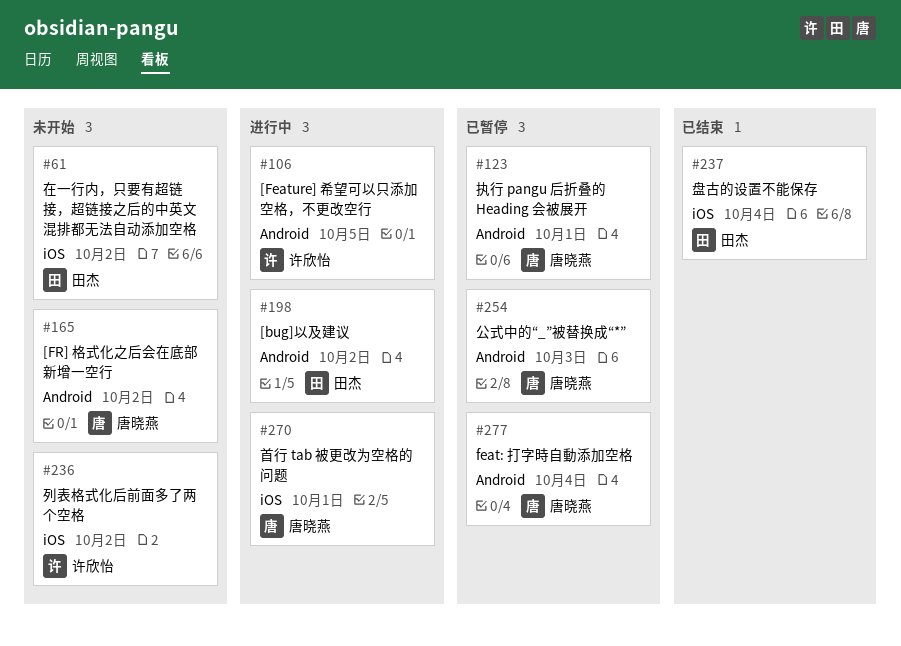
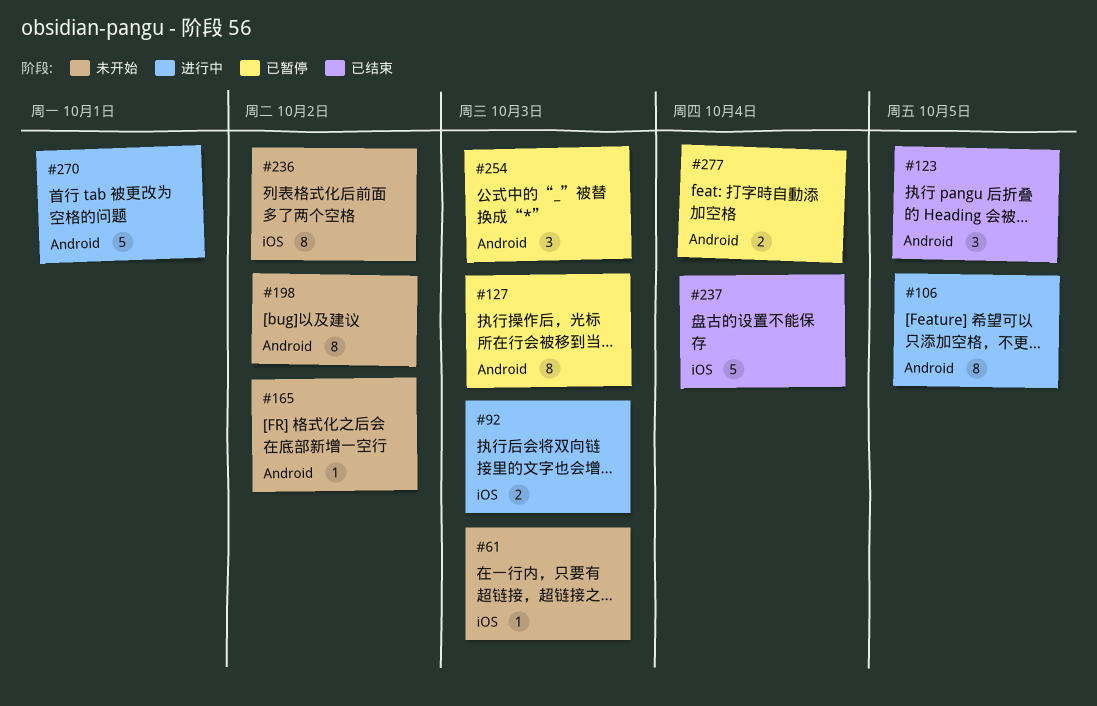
#61, due: Oct 2 -> Oct 3
#92: none -> present
#123, status: 已暂停 -> 已结束
#123, due: Oct 1 -> Oct 5
#127: none -> present
#198, status: 进行中 -> 未开始
#270, label: iOS -> Android

